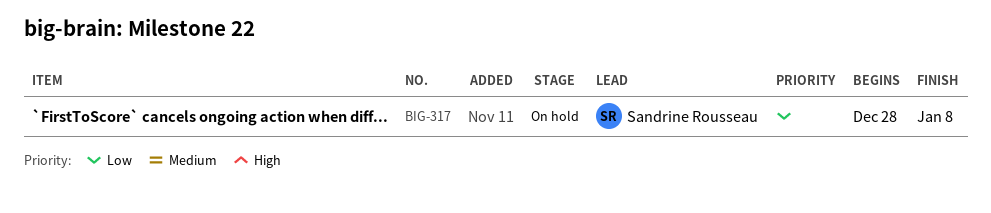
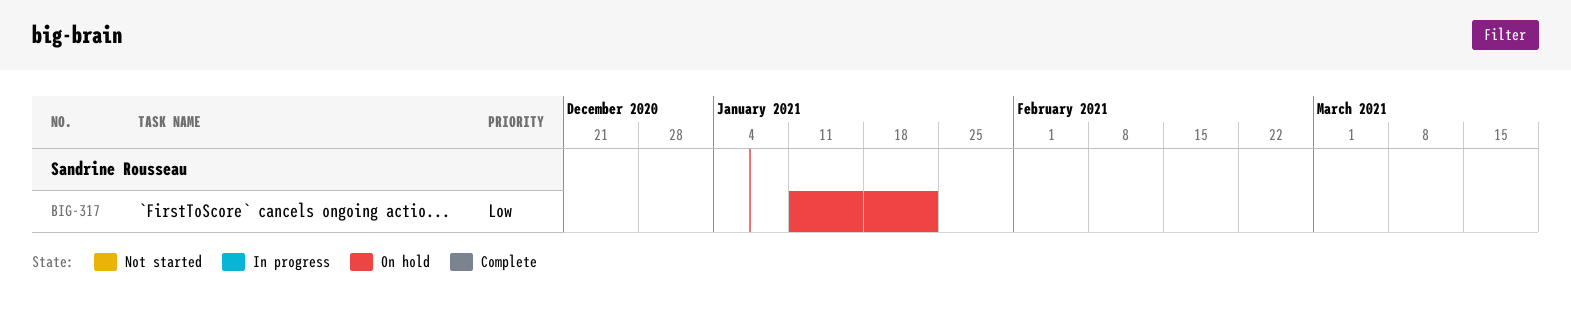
BIG-317, start: Dec 28 -> Jan 11
BIG-317, due: Jan 8 -> Jan 22

